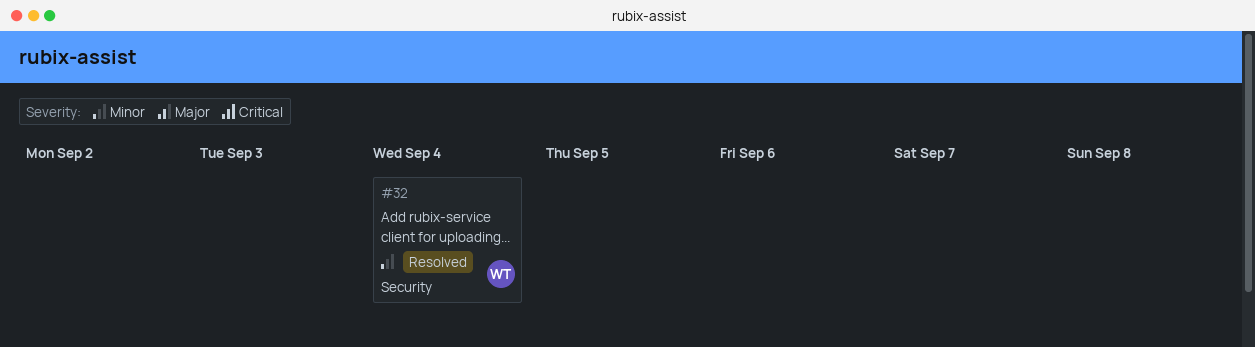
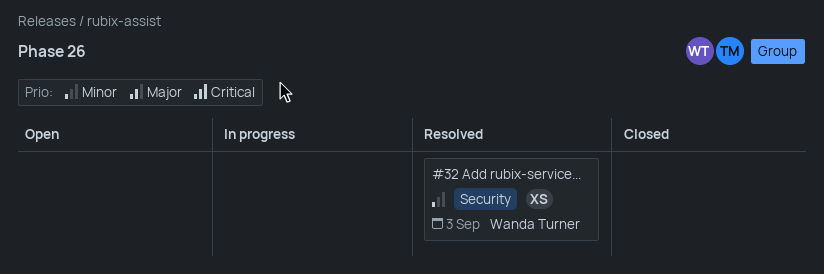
#32, due: Sep 4 -> Sep 3

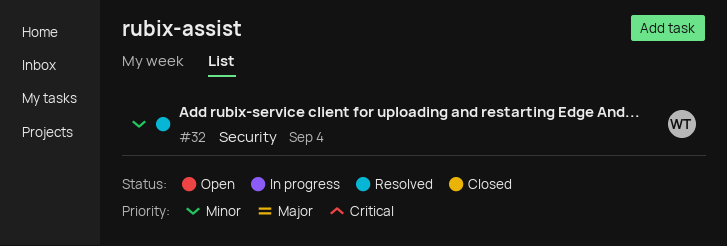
#32, due: Sep 3 -> Sep 4

